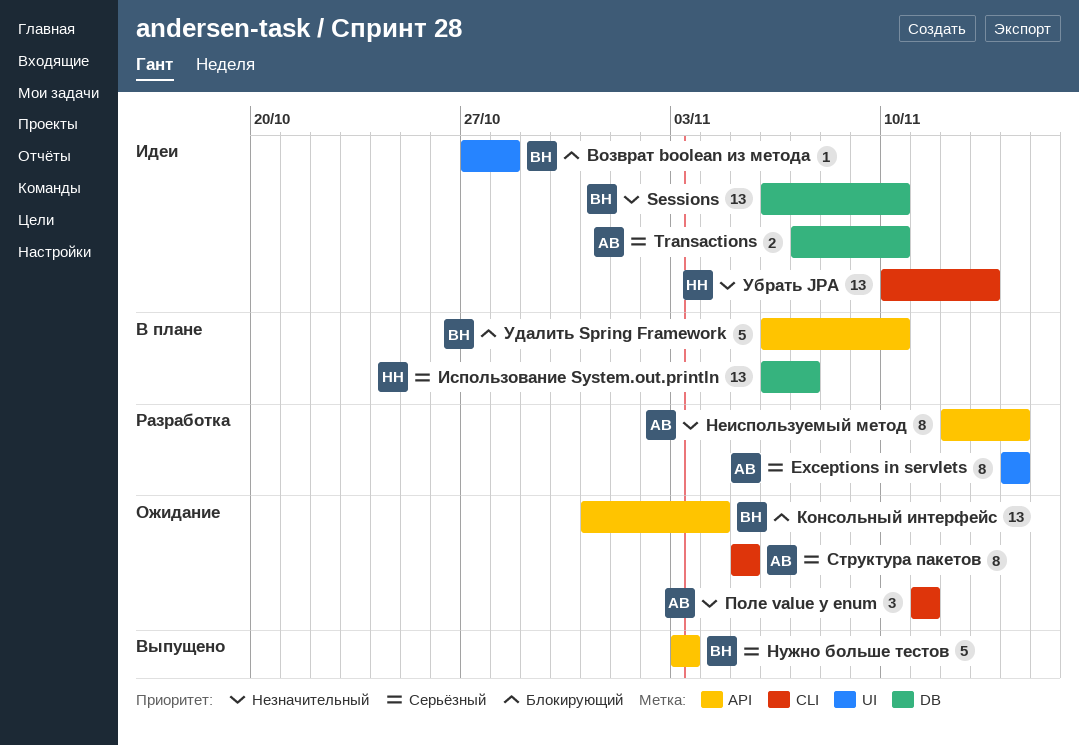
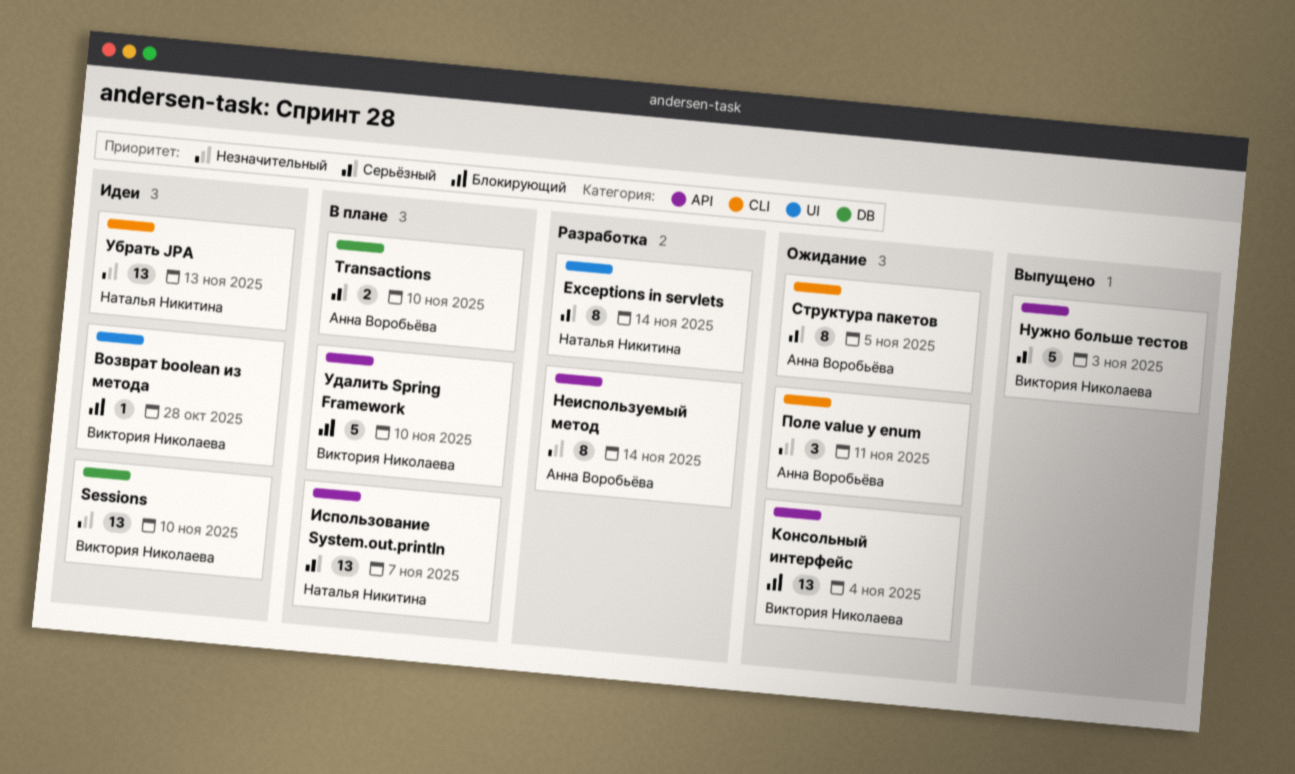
Exceptions in servlets, owner: Анна Воробьёва -> Наталья Никитина
Transactions, status: Идеи -> В плане
Использование System.out.println, label: DB -> API

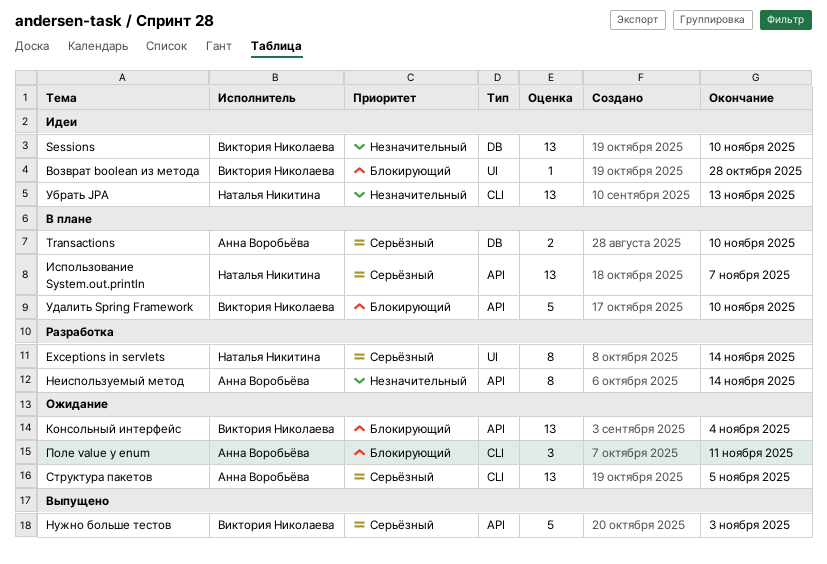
Поле value у enum, priority: Незначительный -> Блокирующий
Структура пакетов, estimate: 8 -> 13

